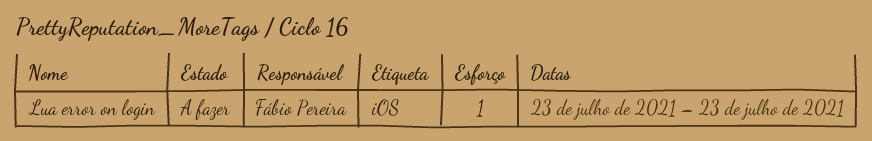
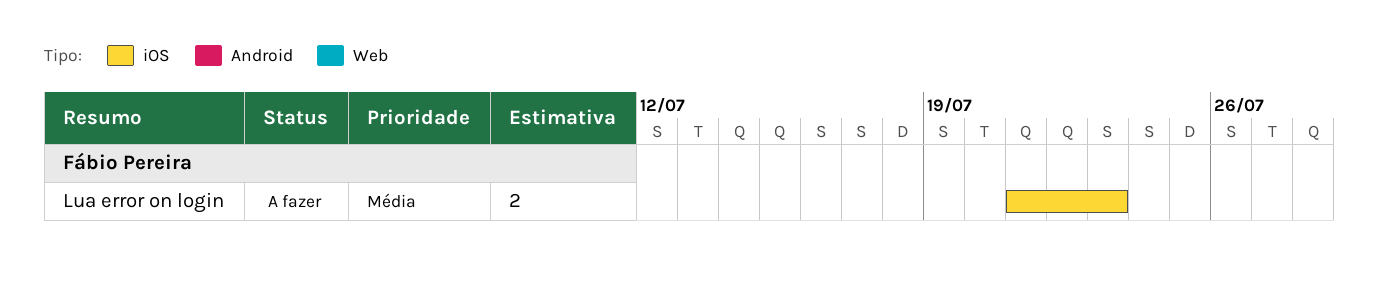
Lua error on login, estimate: 1 -> 2
Lua error on login, start: Jul 23 -> Jul 21

